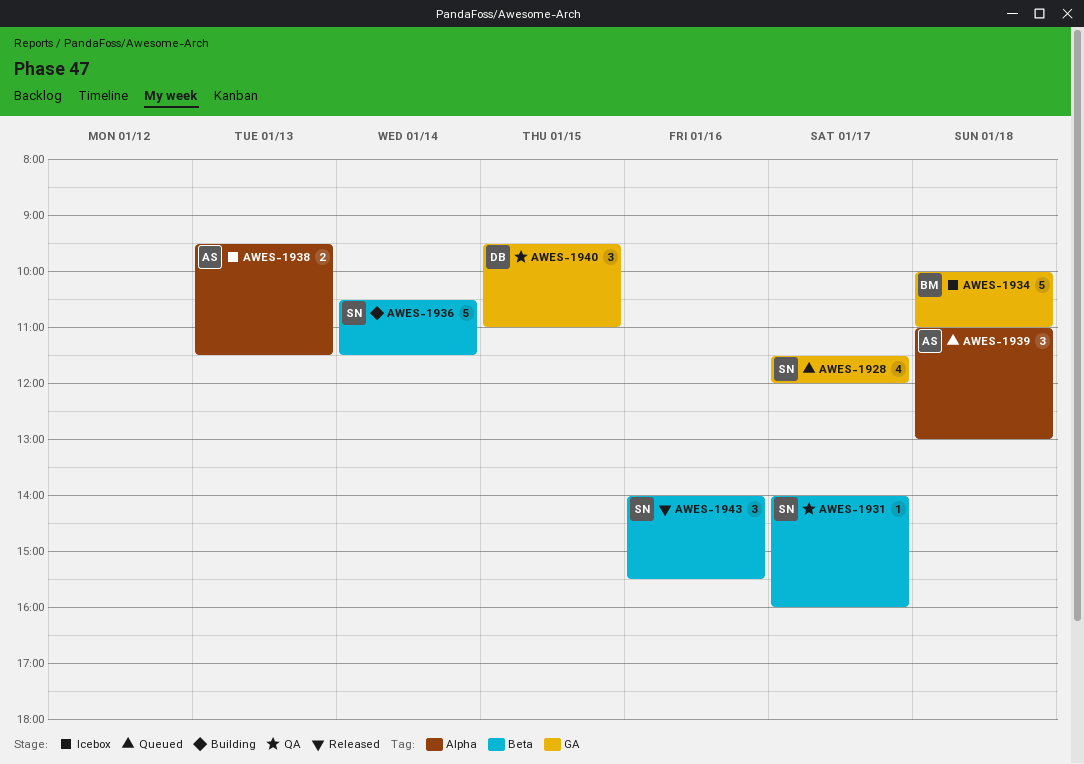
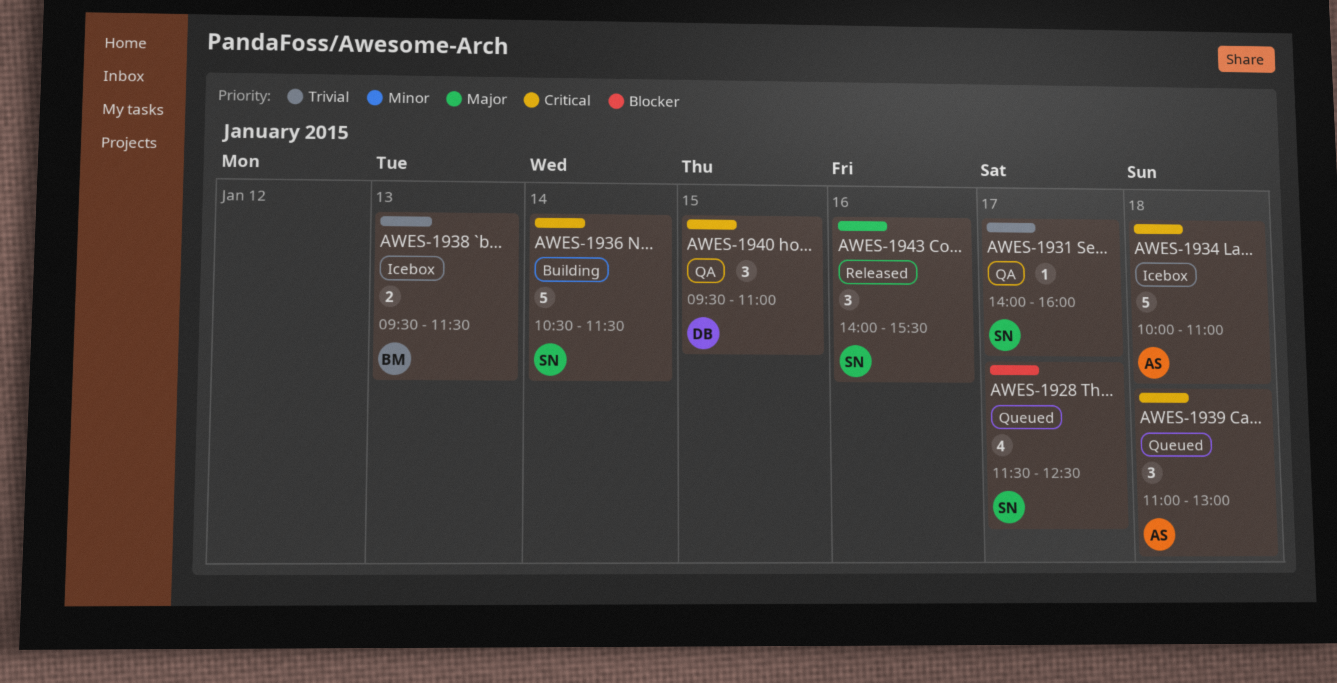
AWES-1928, ends: 12:00 -> 12:30
AWES-1934, owner: BM -> AS
AWES-1938, owner: AS -> BM

